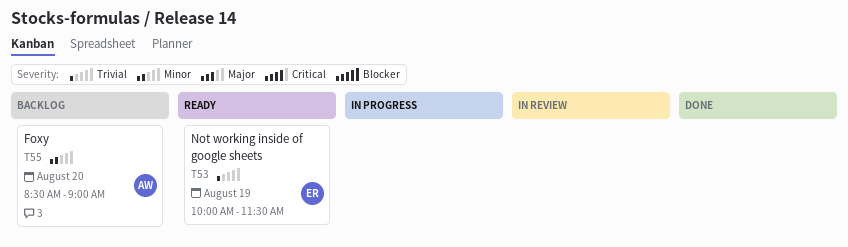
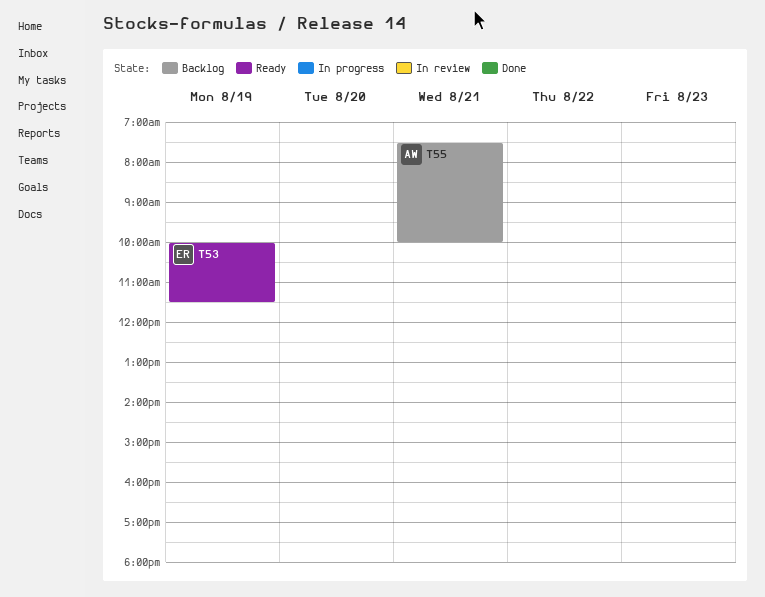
T55, day: Aug 20 -> Aug 21
T55, begins: 08:30 -> 07:30
T55, ends: 09:00 -> 10:00

